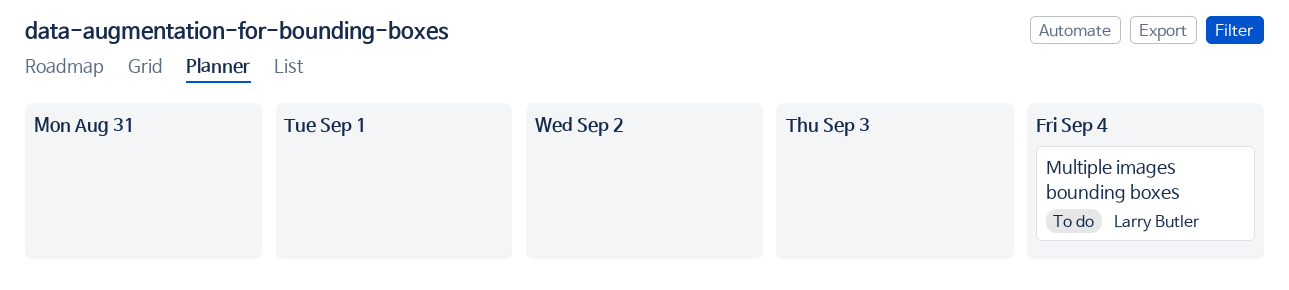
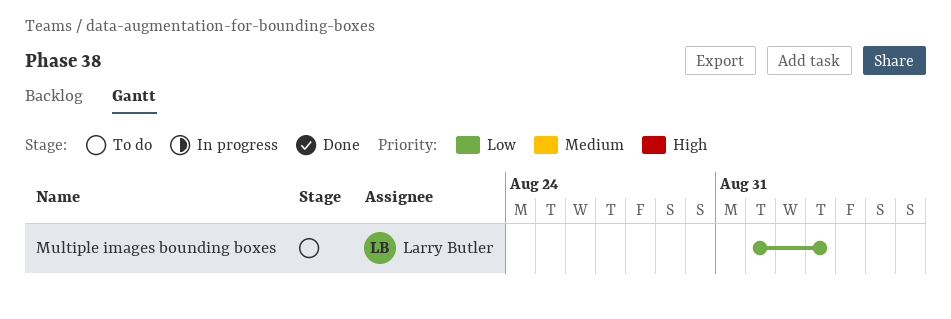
Multiple images bounding boxes, due: Sep 4 -> Sep 3

